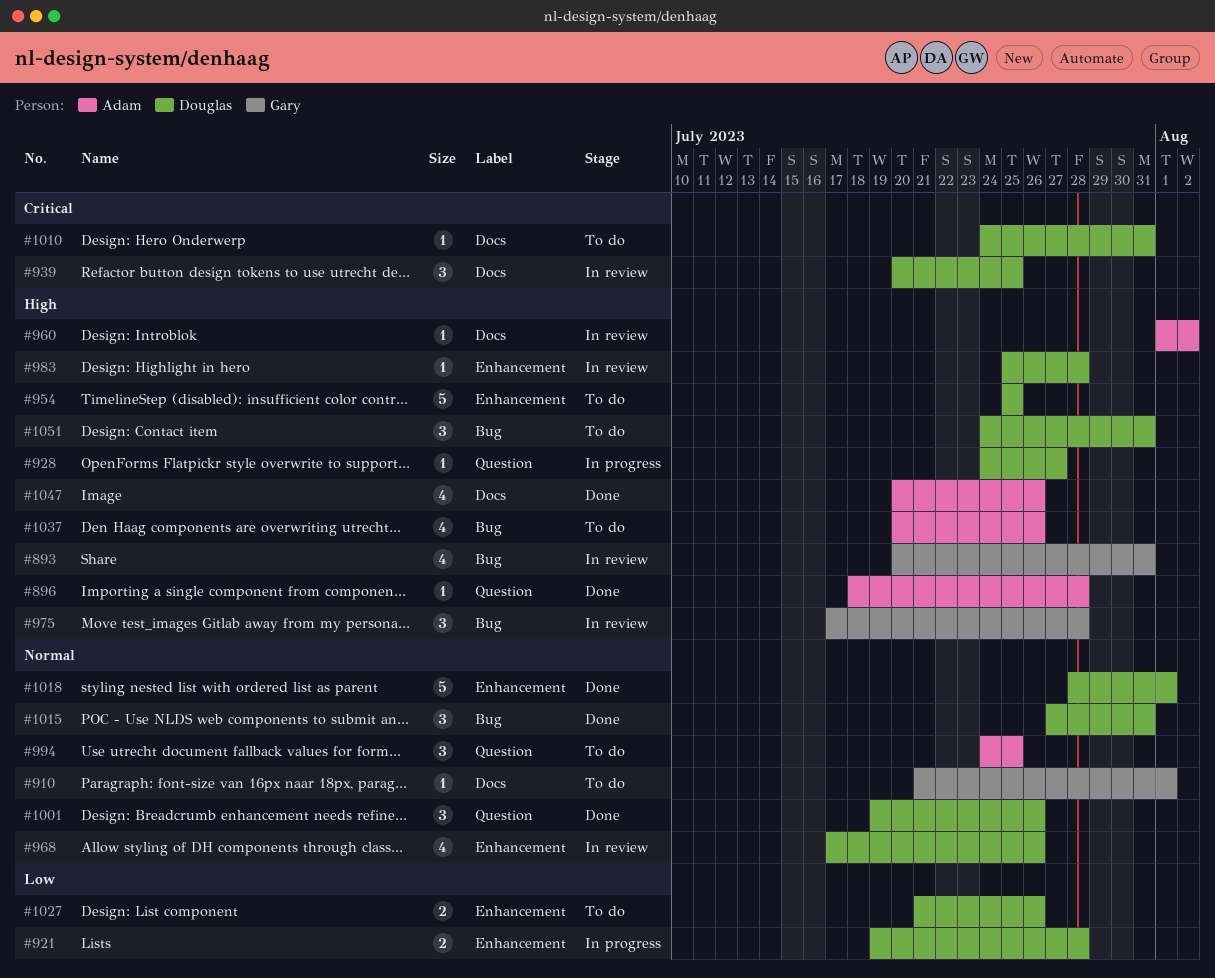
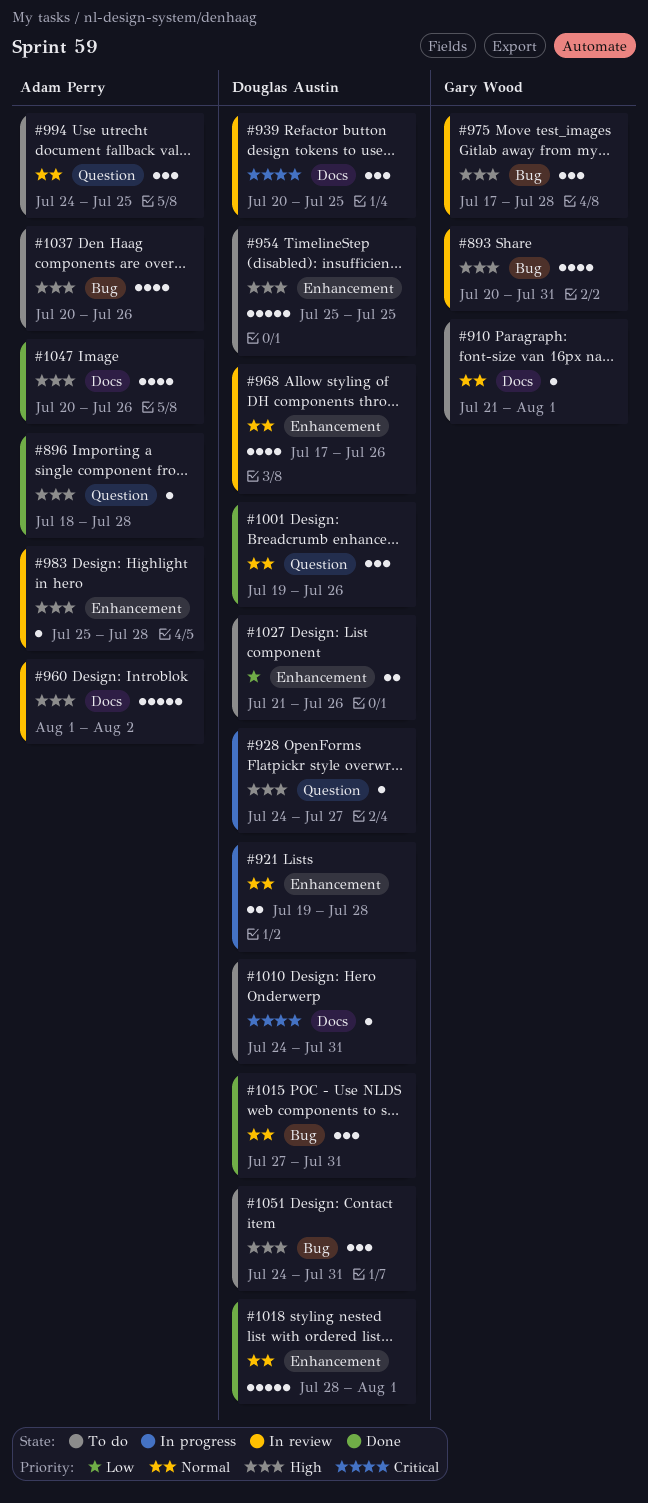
#921, priority: Low -> Normal
#960, estimate: 1 -> 5
#983, owner: Douglas Austin -> Adam Perry

